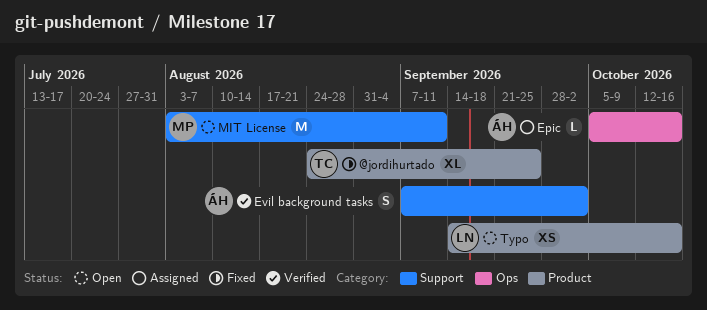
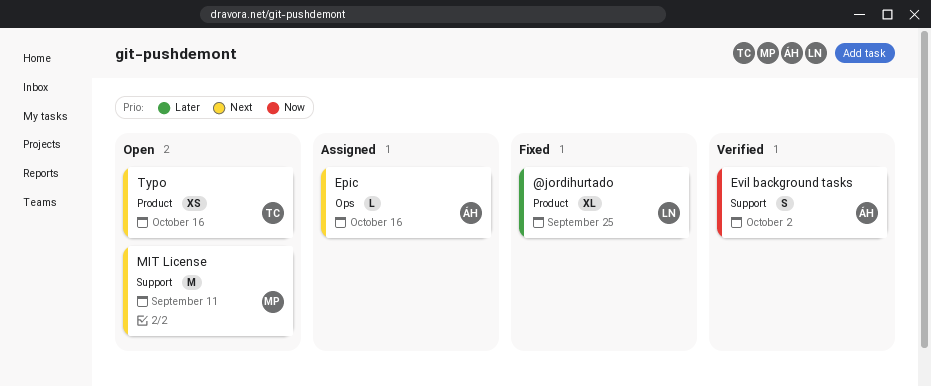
@jordihurtado, owner: TC -> LN
Typo, owner: LN -> TC

